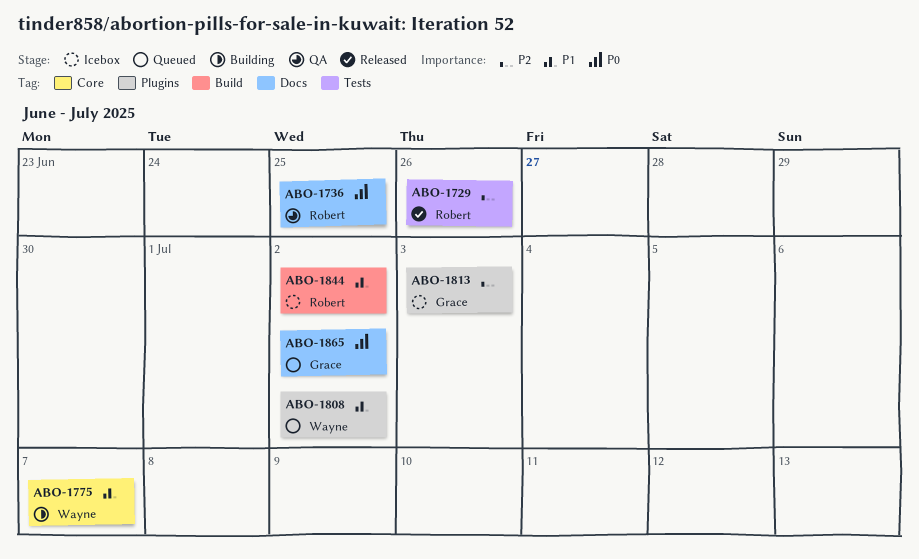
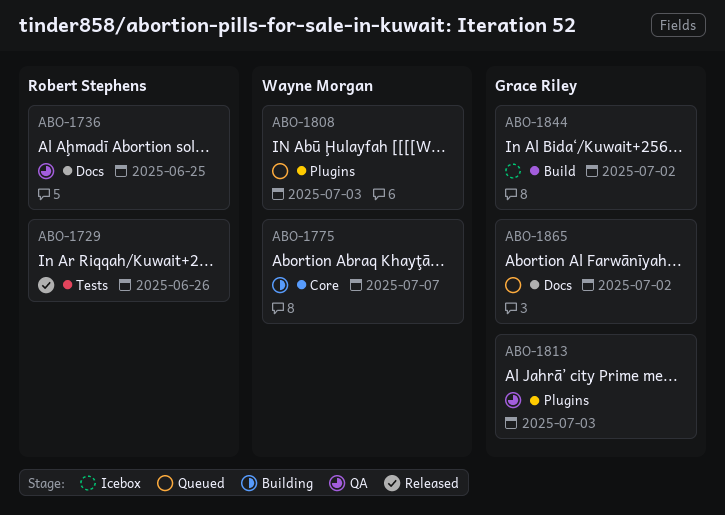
ABO-1808, due: Jul 2 -> Jul 3
ABO-1813, status: Icebox -> QA
ABO-1844, owner: Robert Stephens -> Grace Riley

